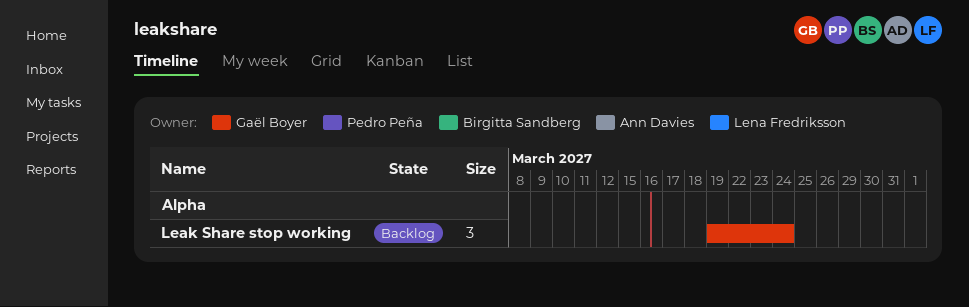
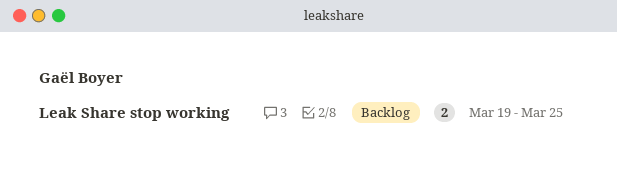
Leak Share stop working, estimate: 3 -> 2
Leak Share stop working, due: Mar 24 -> Mar 25

